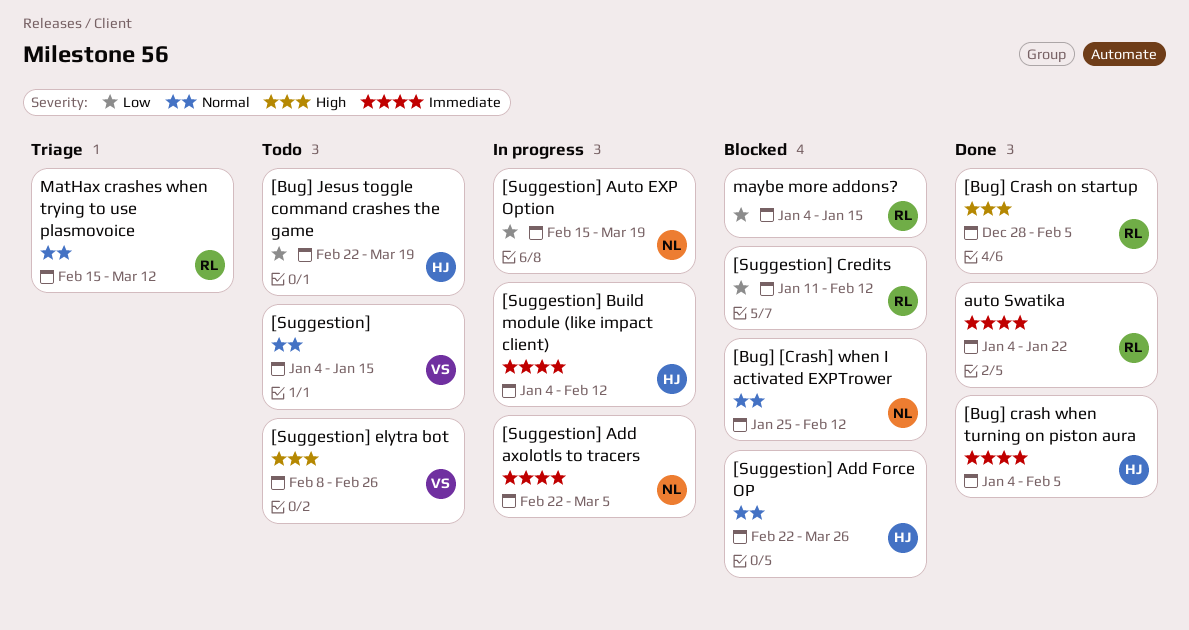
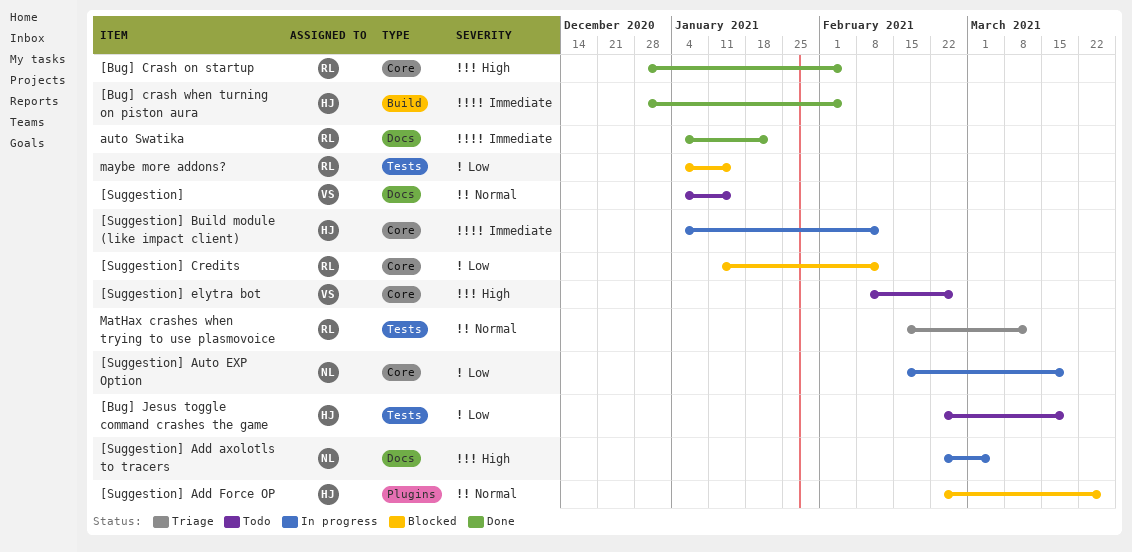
[Bug] [Crash] when I activated EXPTrower: present -> none
[Bug] crash when turning on piston aura, start: Jan 4 -> Dec 28
[Suggestion] Add axolotls to tracers, priority: Immediate -> High

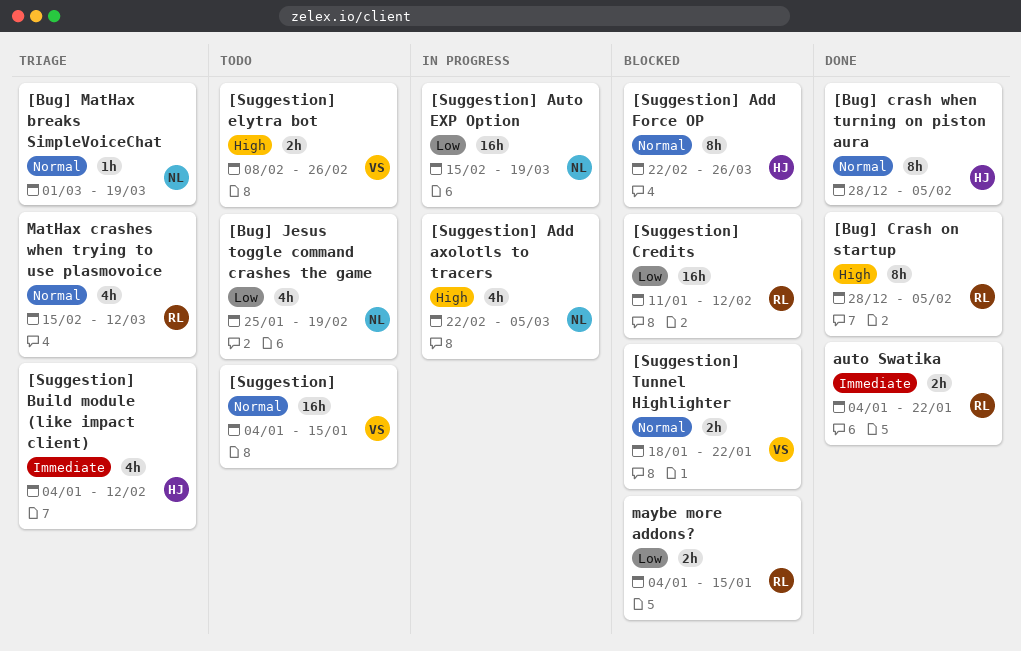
[Bug] crash when turning on piston aura, priority: Immediate -> Normal
[Bug] Jesus toggle command crashes the game, owner: HJ -> NL
[Bug] Jesus toggle command crashes the game, start: Feb 22 -> Jan 25
[Bug] Jesus toggle command crashes the game, due: Mar 19 -> Feb 19
[Bug] MatHax breaks SimpleVoiceChat: none -> present
[Suggestion] Build module (like impact client), status: In progress -> Triage
[Suggestion] Tunnel Highlighter: none -> present

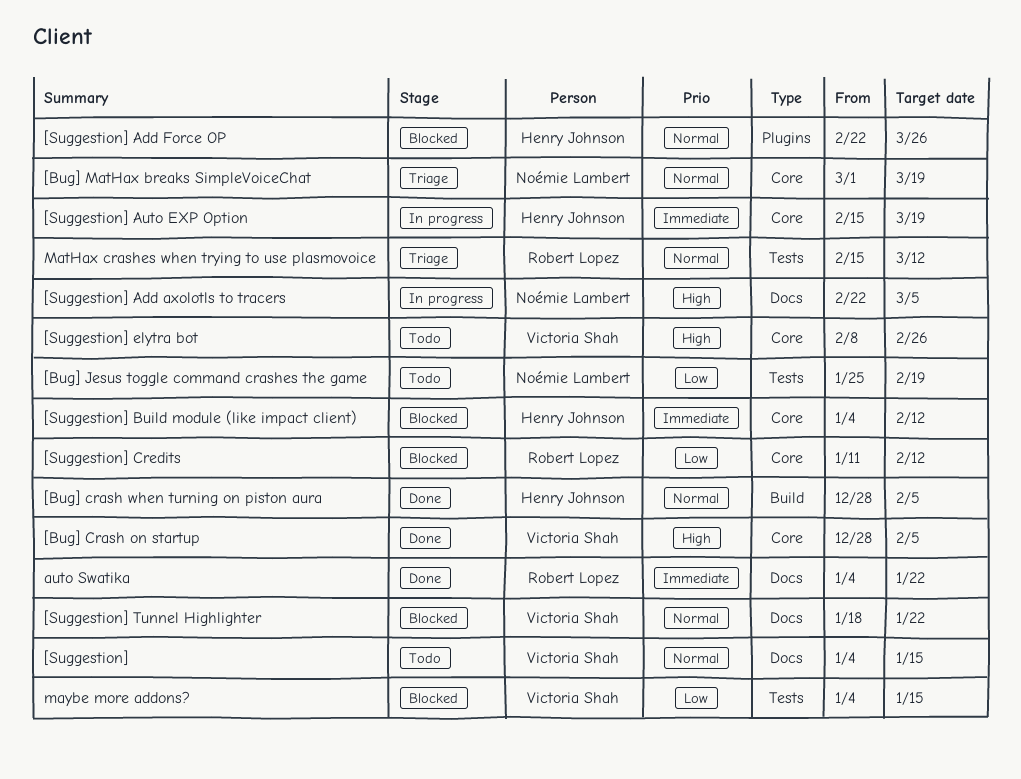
[Bug] Crash on startup, owner: Robert Lopez -> Victoria Shah
[Suggestion] Auto EXP Option, owner: Noémie Lambert -> Henry Johnson
[Suggestion] Auto EXP Option, priority: Low -> Immediate
[Suggestion] Build module (like impact client), status: Triage -> Blocked
maybe more addons?, owner: Robert Lopez -> Victoria Shah

